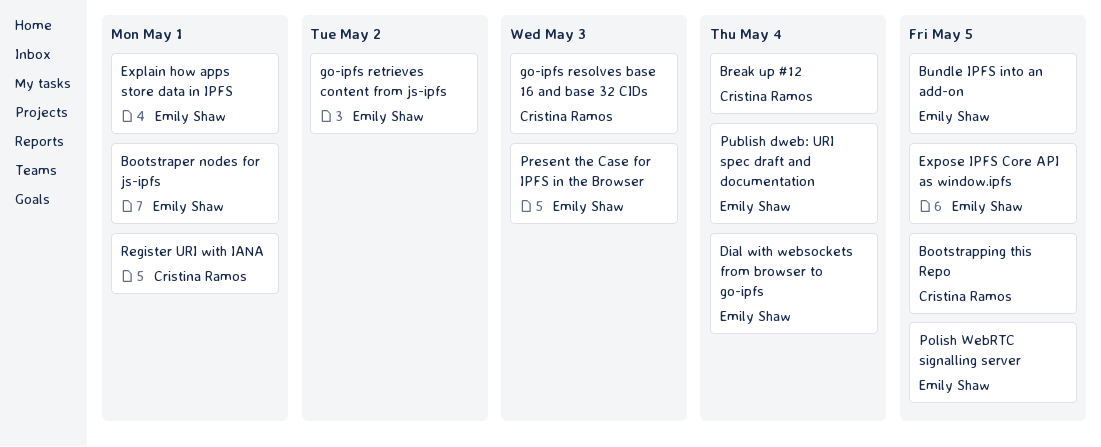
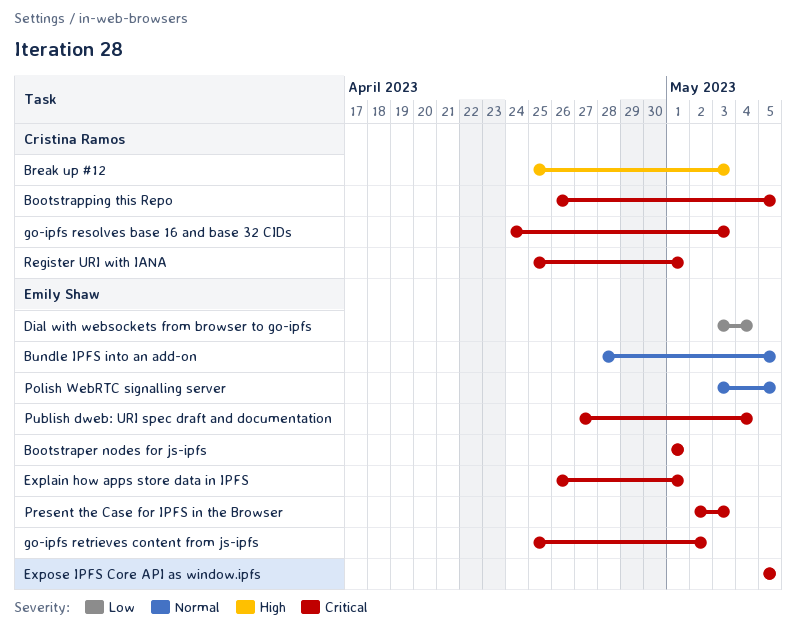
Break up #12, due: May 4 -> May 3

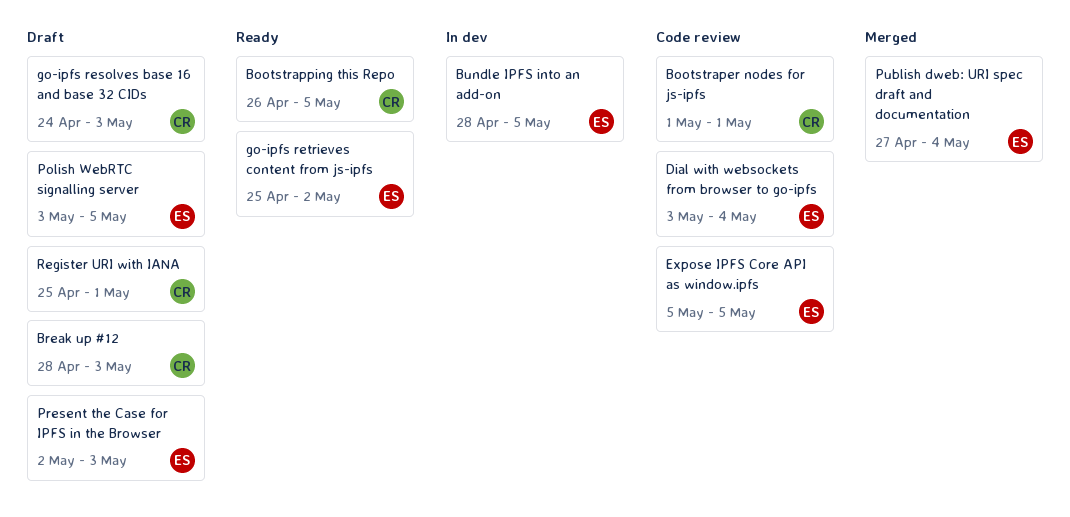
Bootstraper nodes for js-ipfs, owner: Emily Shaw -> Cristina Ramos
Break up #12, start: Apr 25 -> Apr 28
Explain how apps store data in IPFS: present -> none

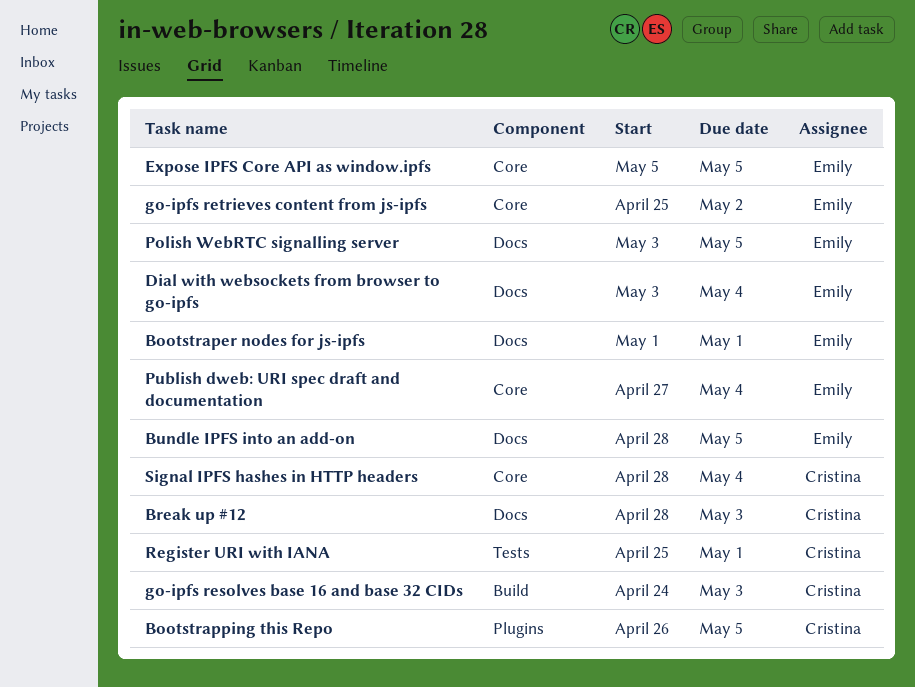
Bootstraper nodes for js-ipfs, owner: Cristina -> Emily
Present the Case for IPFS in the Browser: present -> none
Signal IPFS hashes in HTTP headers: none -> present

